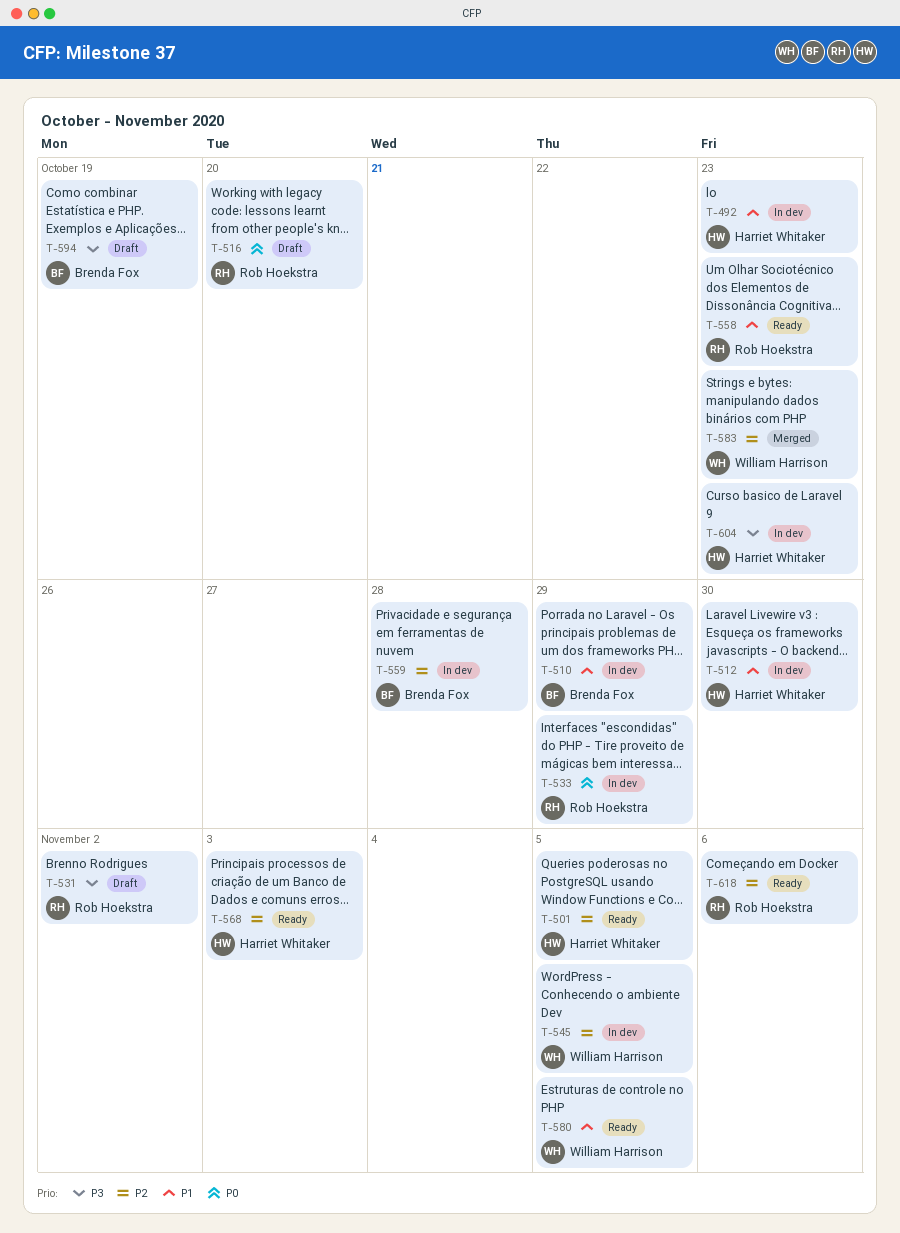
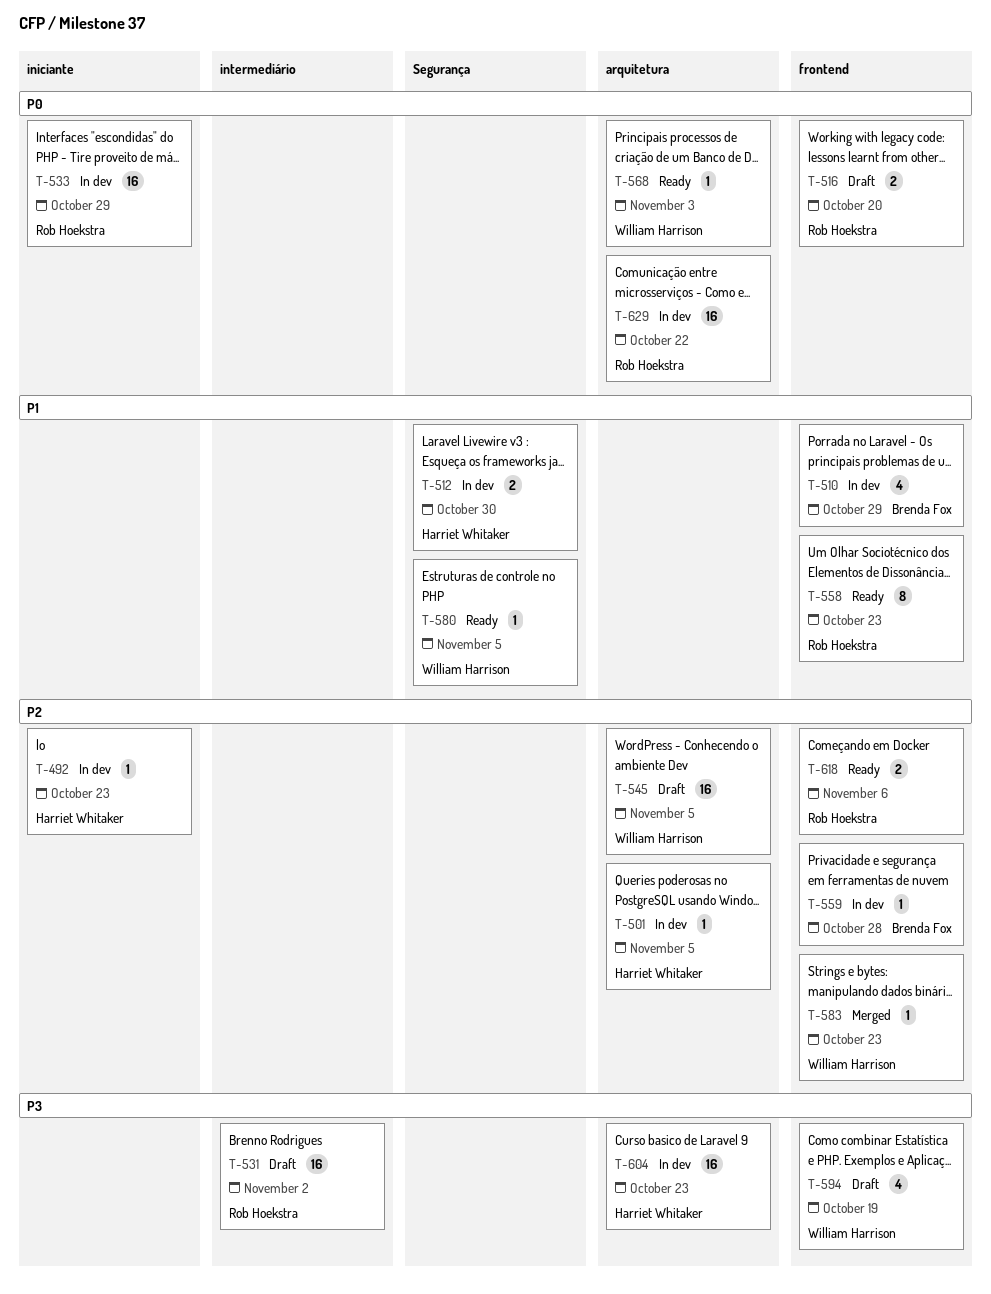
T-492, priority: P1 -> P2
T-501, status: Ready -> In dev
T-545, status: In dev -> Draft
T-568, owner: Harriet Whitaker -> William Harrison
T-568, priority: P2 -> P0
T-594, owner: Brenda Fox -> William Harrison
T-629: none -> present

